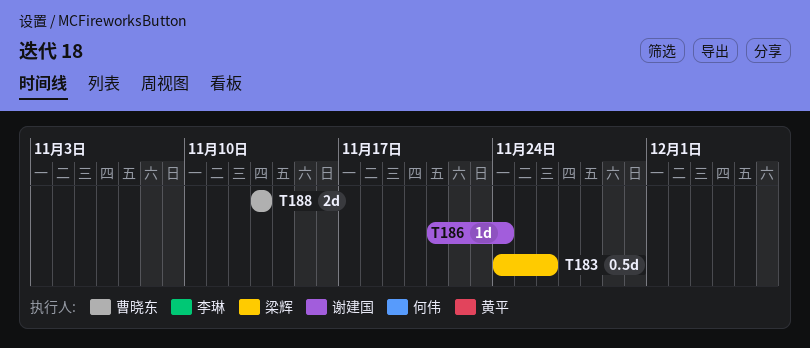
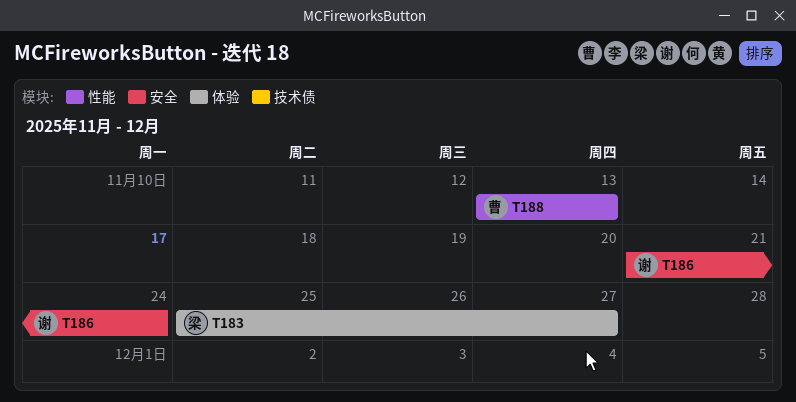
T183, start: Nov 24 -> Nov 25
T183, due: Nov 26 -> Nov 27

